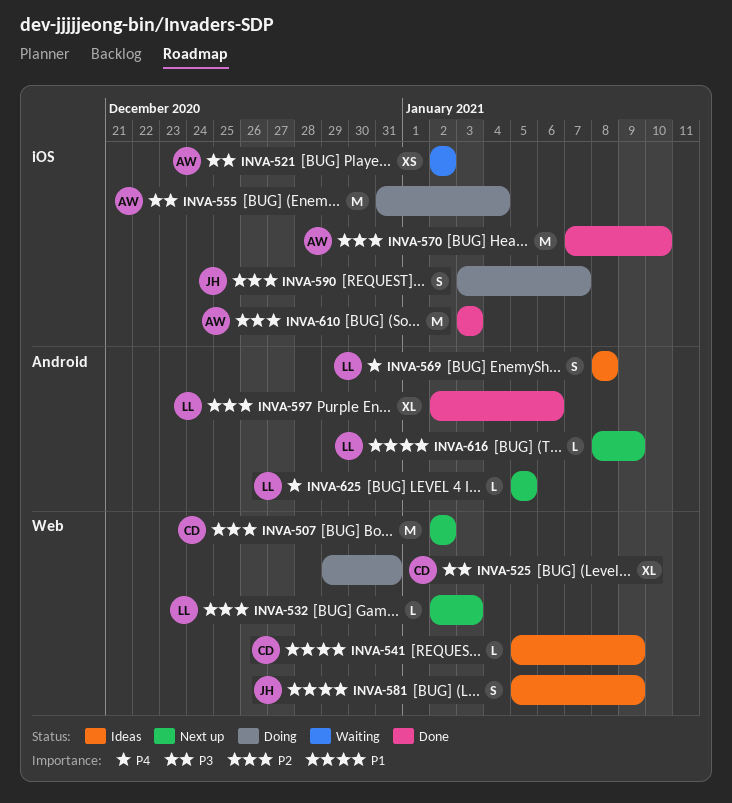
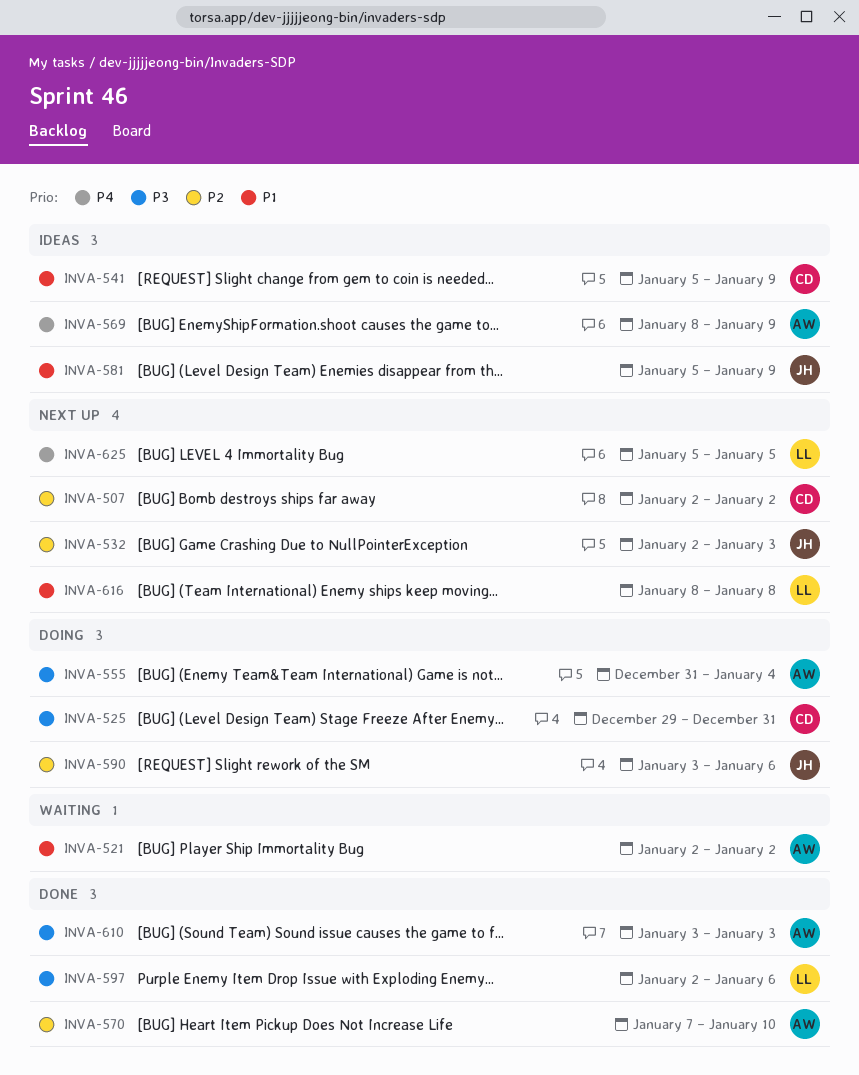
INVA-521, priority: P3 -> P1
INVA-532, owner: LL -> JH
INVA-569, owner: LL -> AW
INVA-569, due: Jan 8 -> Jan 9
INVA-590, due: Jan 7 -> Jan 6
INVA-597, priority: P2 -> P3
INVA-610, priority: P2 -> P3
INVA-616, due: Jan 9 -> Jan 8

